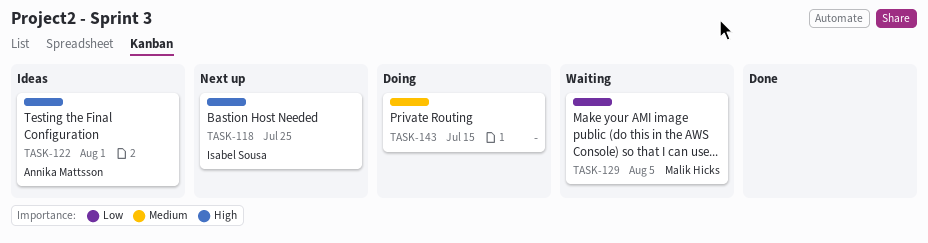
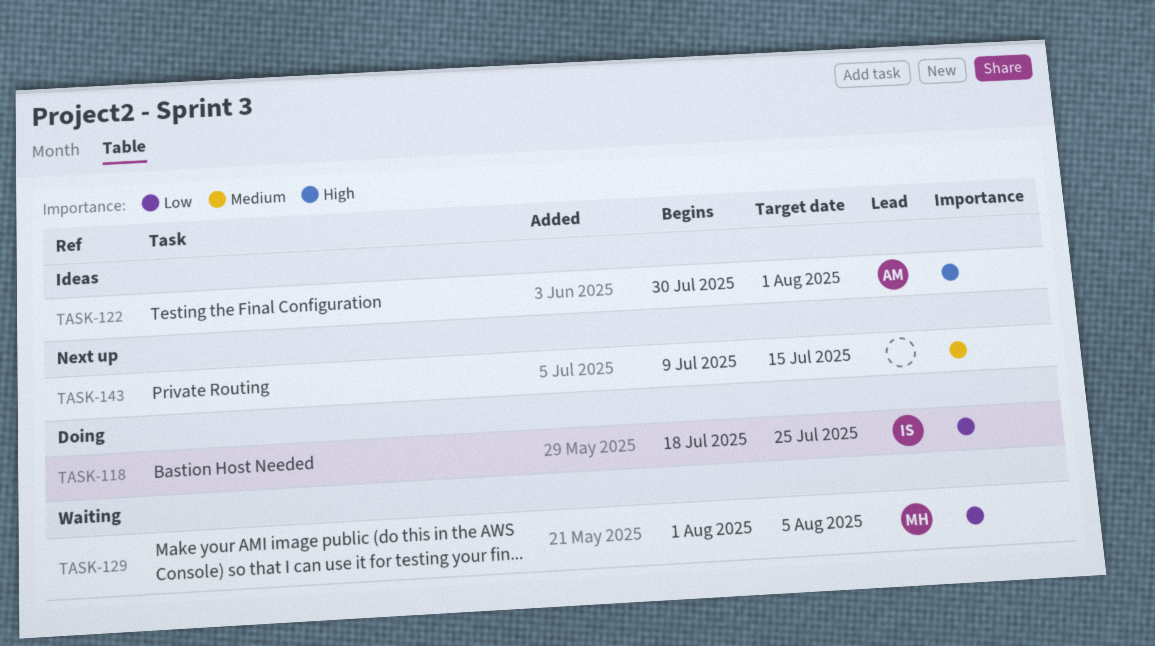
TASK-118, status: Next up -> Doing
TASK-118, priority: High -> Low
TASK-143, status: Doing -> Next up

